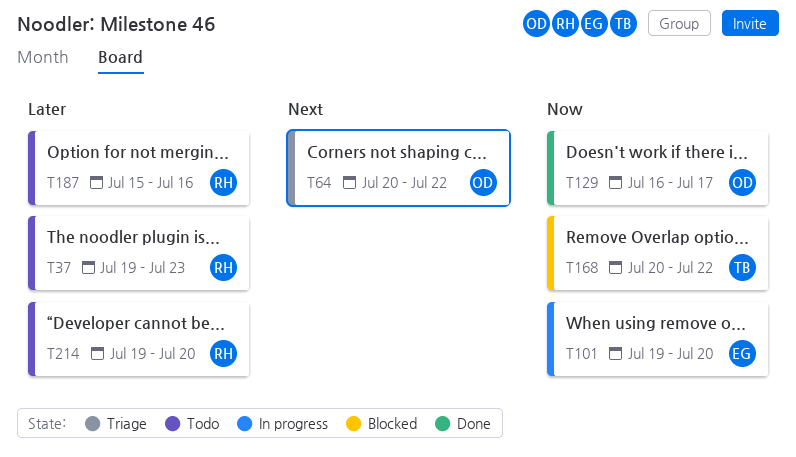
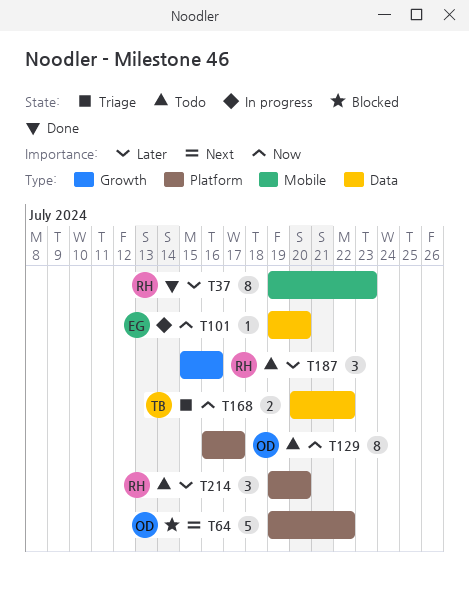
T37, status: Todo -> Done
T64, status: Triage -> Blocked
T64, start: Jul 20 -> Jul 19
T129, status: Done -> Todo
T168, status: Blocked -> Triage

